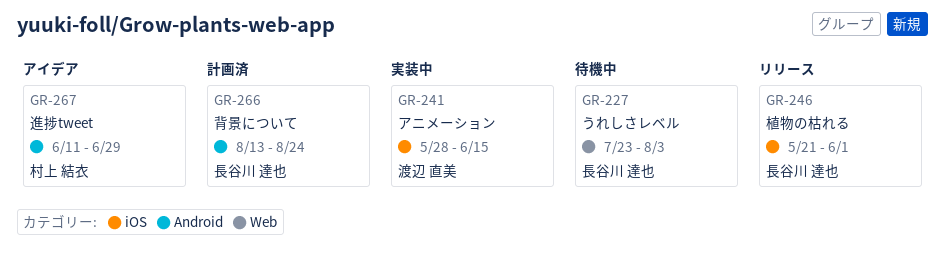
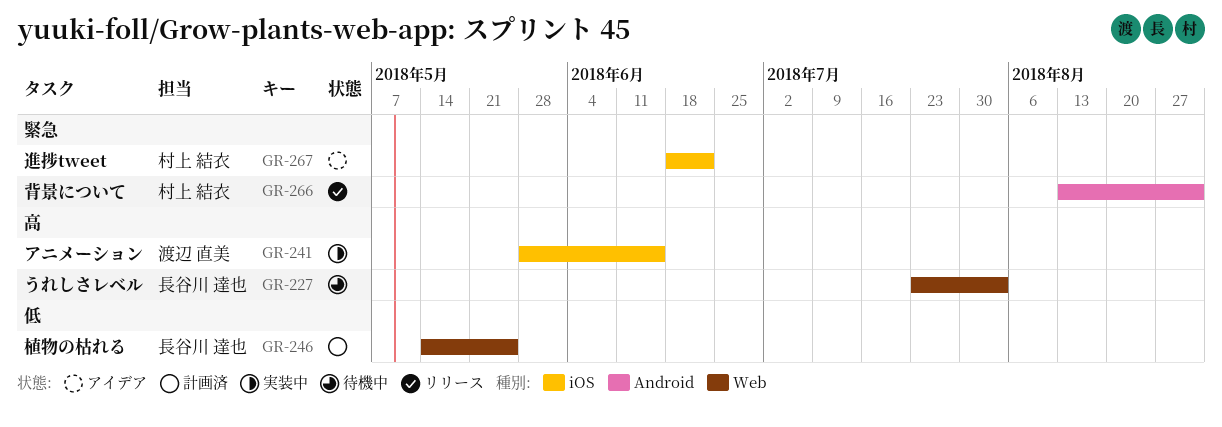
GR-246, status: リリース -> 計画済
GR-246, label: iOS -> Web
GR-246, start: May 21 -> May 14
GR-246, due: Jun 1 -> May 25
GR-266, status: 計画済 -> リリース
GR-266, owner: 長谷川 達也 -> 村上 結衣
GR-266, due: Aug 24 -> Aug 31
GR-267, label: Android -> iOS
GR-267, start: Jun 11 -> Jun 18
GR-267, due: Jun 29 -> Jun 22

